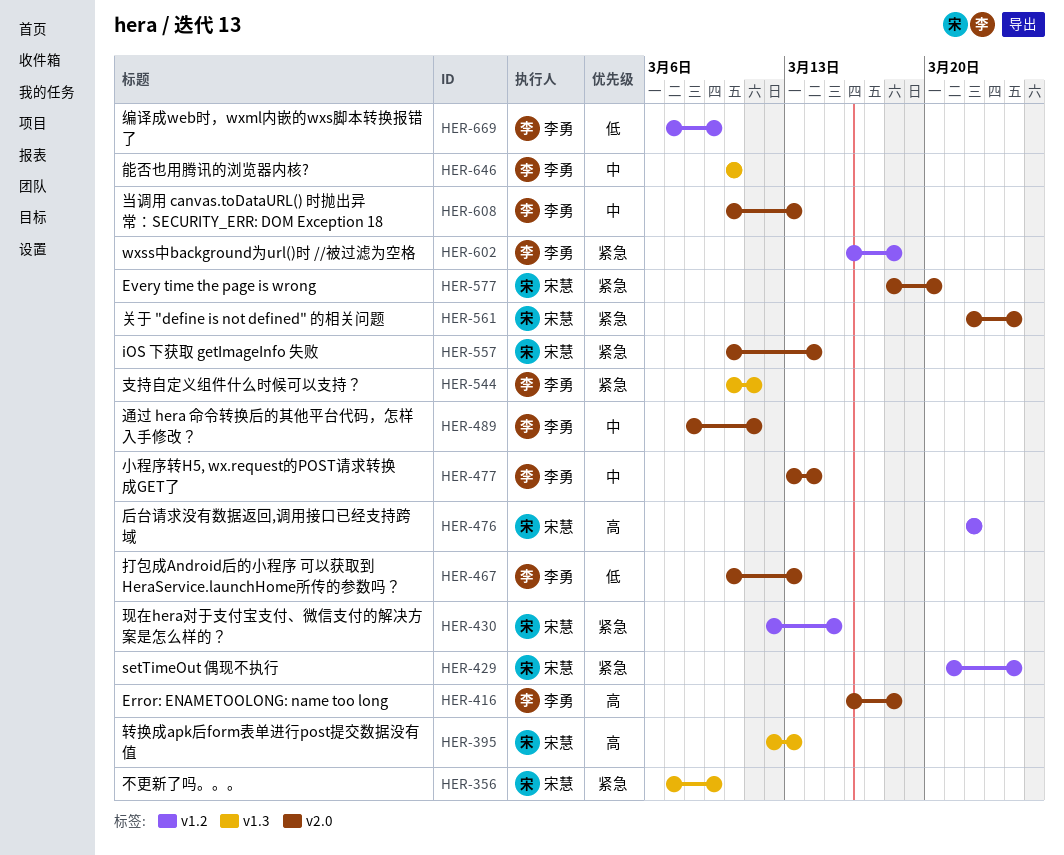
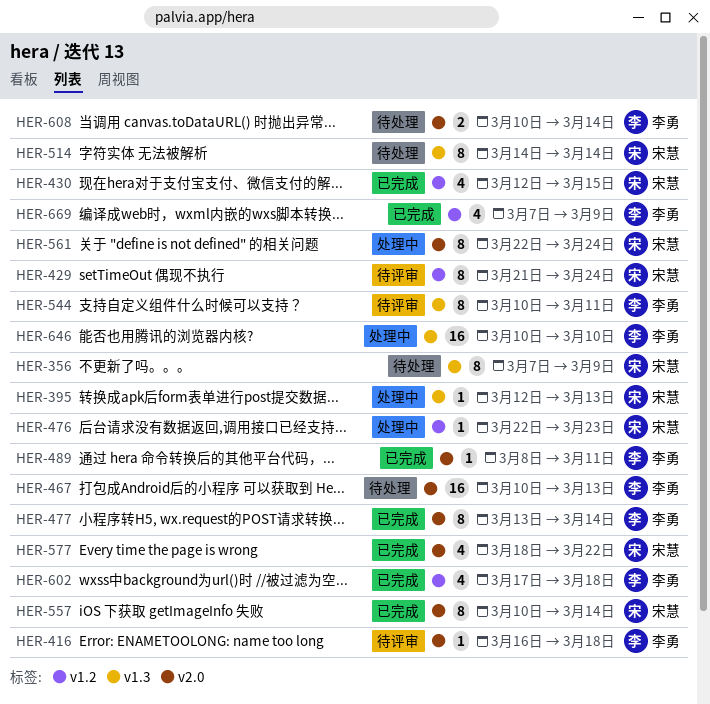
HER-476, due: Mar 22 -> Mar 23
HER-514: none -> present
HER-577, due: Mar 20 -> Mar 22
HER-602, start: Mar 16 -> Mar 17
HER-608, due: Mar 13 -> Mar 14

